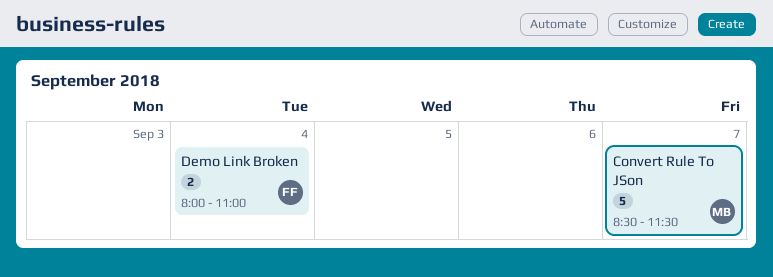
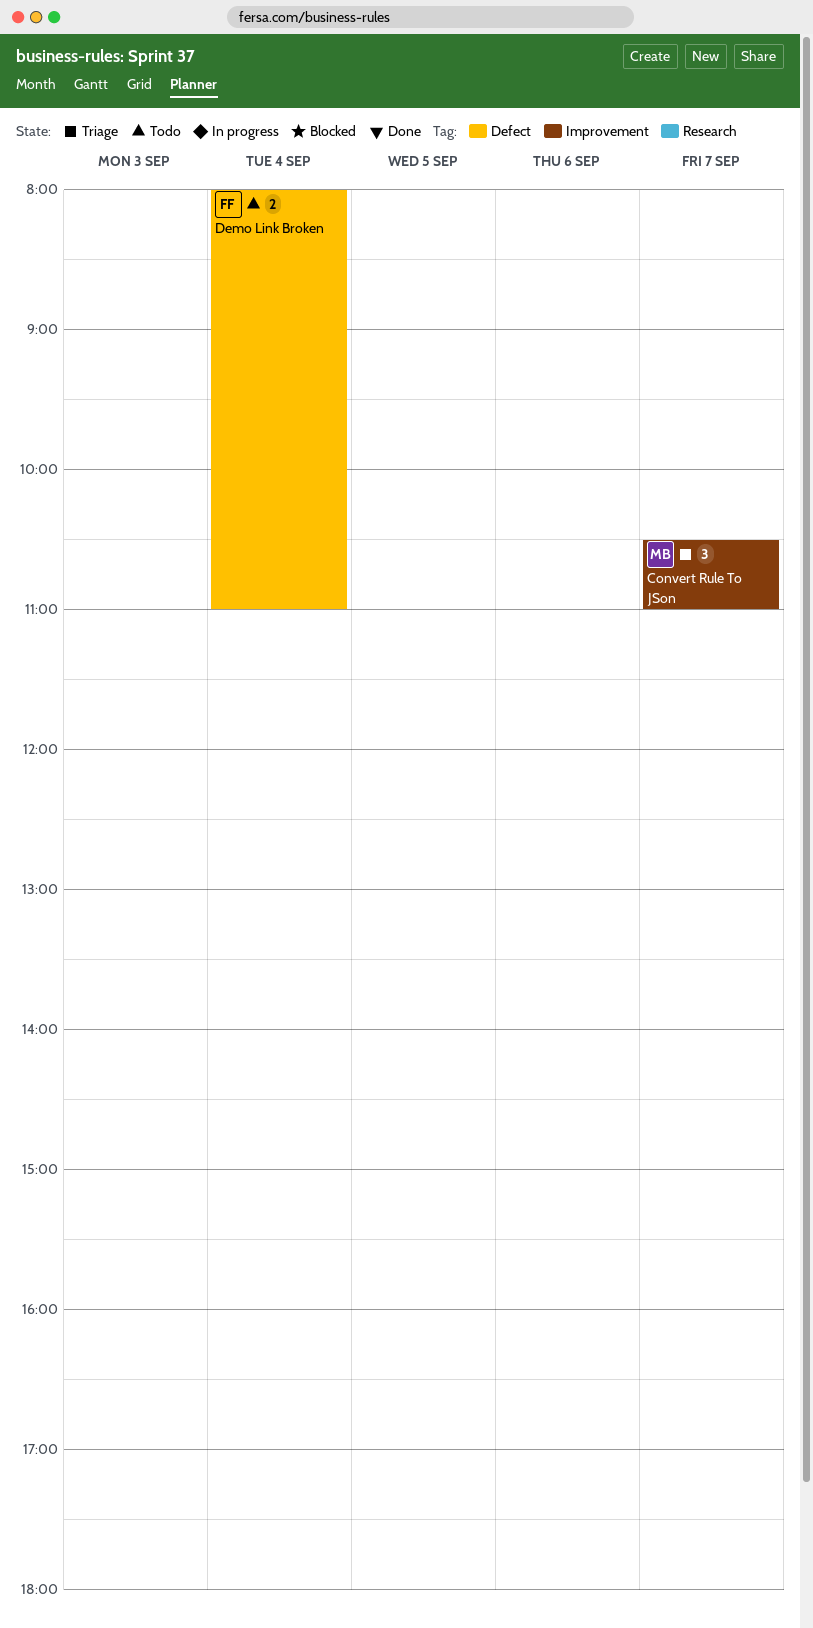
Convert Rule To JSon, estimate: 5 -> 3
Convert Rule To JSon, begins: 08:30 -> 10:30
Convert Rule To JSon, ends: 11:30 -> 11:00

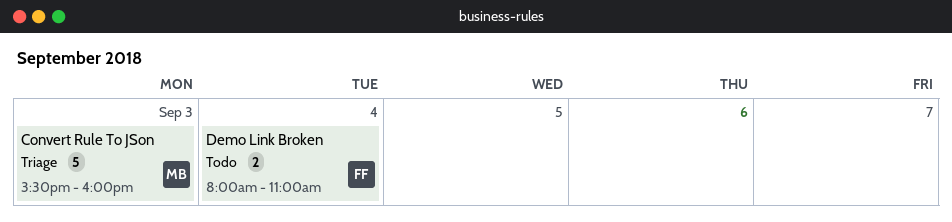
Convert Rule To JSon, estimate: 3 -> 5
Convert Rule To JSon, day: Sep 7 -> Sep 3
Convert Rule To JSon, begins: 10:30 -> 15:30
Convert Rule To JSon, ends: 11:00 -> 16:00

